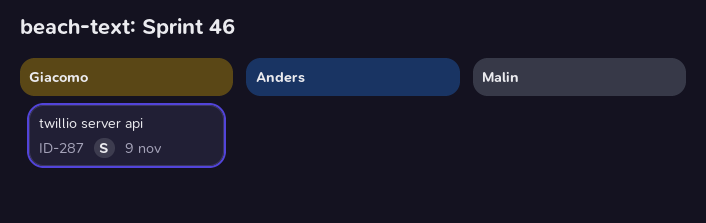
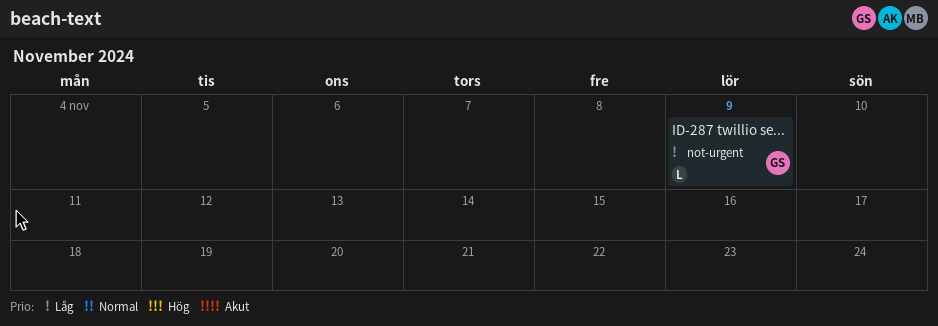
ID-287, estimate: S -> L

